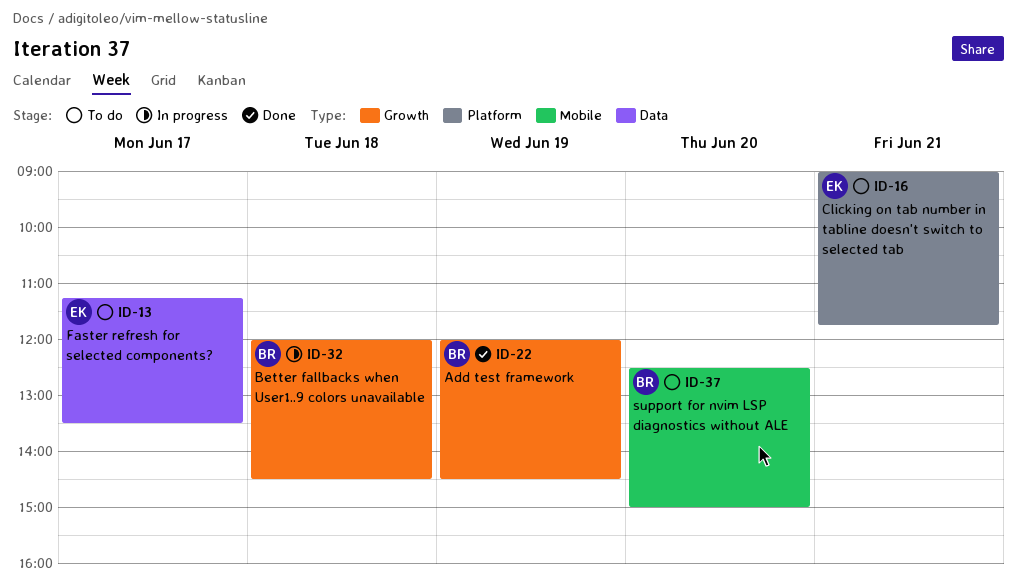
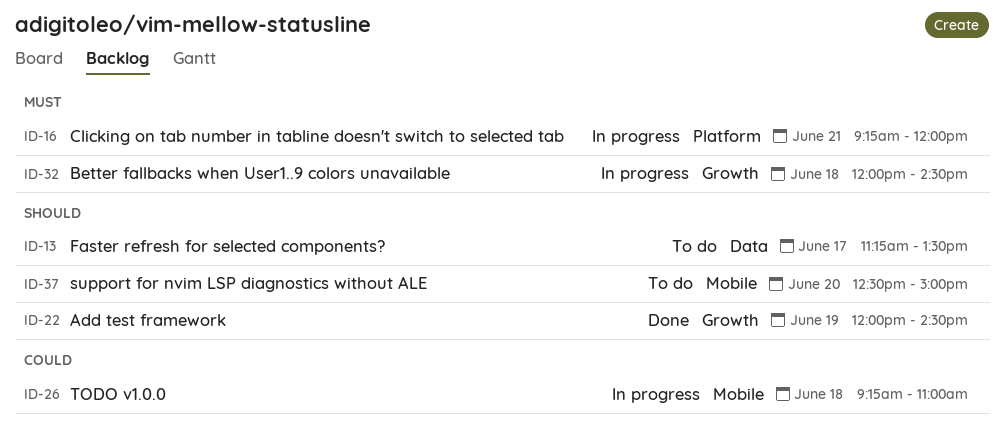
ID-16, status: To do -> In progress
ID-16, begins: 09:00 -> 09:15
ID-16, ends: 11:45 -> 12:00
ID-26: none -> present

